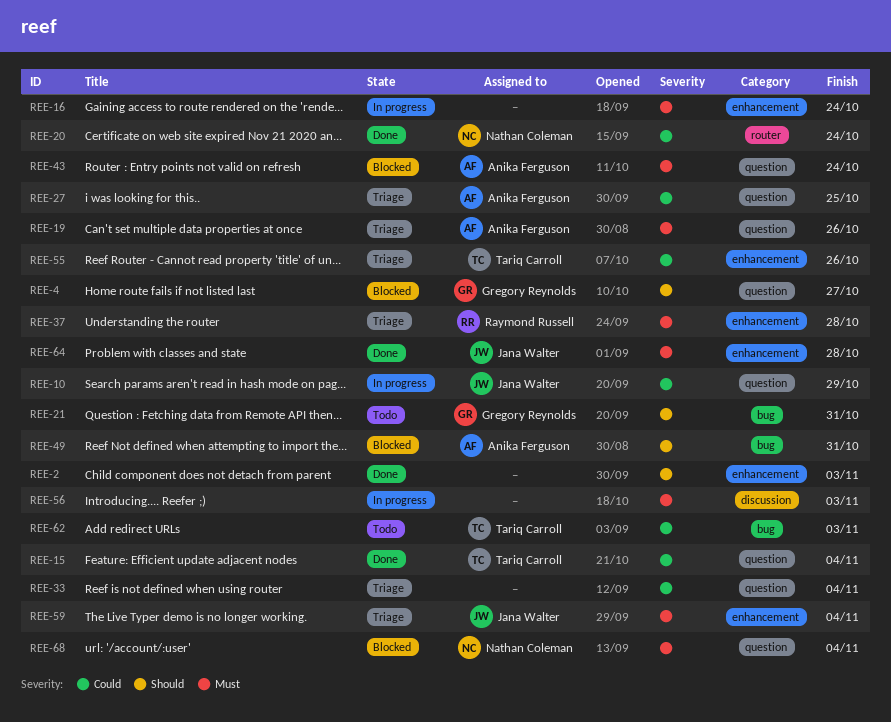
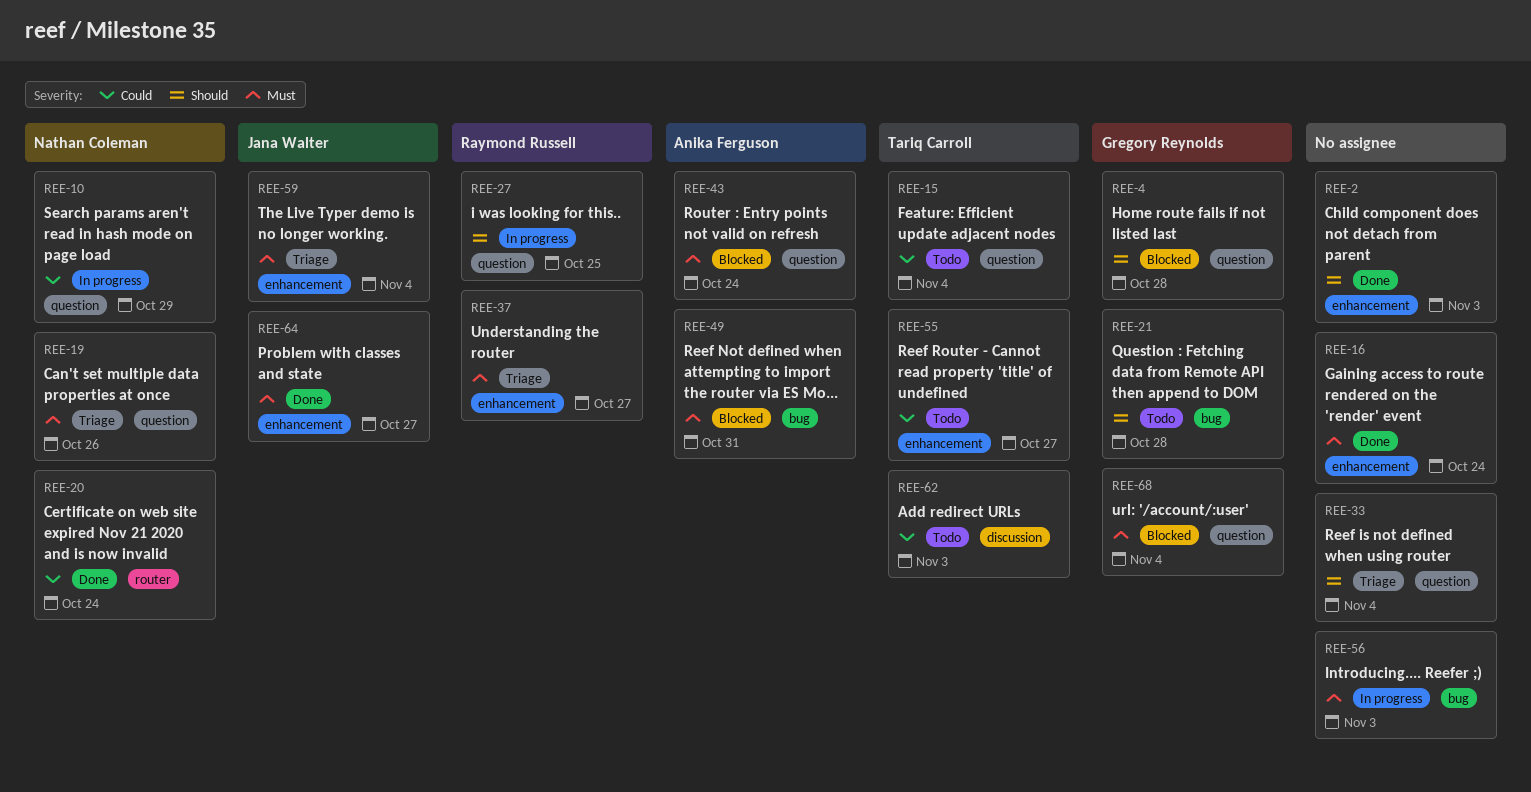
REE-4, due: Oct 27 -> Oct 28
REE-10, owner: Jana Walter -> Nathan Coleman
REE-15, status: Done -> Todo
REE-16, status: In progress -> Done
REE-19, owner: Anika Ferguson -> Nathan Coleman
REE-21, due: Oct 31 -> Oct 28
REE-27, status: Triage -> In progress
REE-27, owner: Anika Ferguson -> Raymond Russell
REE-27, priority: Could -> Should
REE-33, priority: Could -> Should
REE-37, due: Oct 28 -> Oct 27
REE-49, priority: Should -> Must
REE-55, status: Triage -> Todo
REE-55, due: Oct 26 -> Oct 27
REE-56, label: discussion -> bug
REE-62, label: bug -> discussion
REE-64, due: Oct 28 -> Oct 27
REE-68, owner: Nathan Coleman -> Gregory Reynolds

